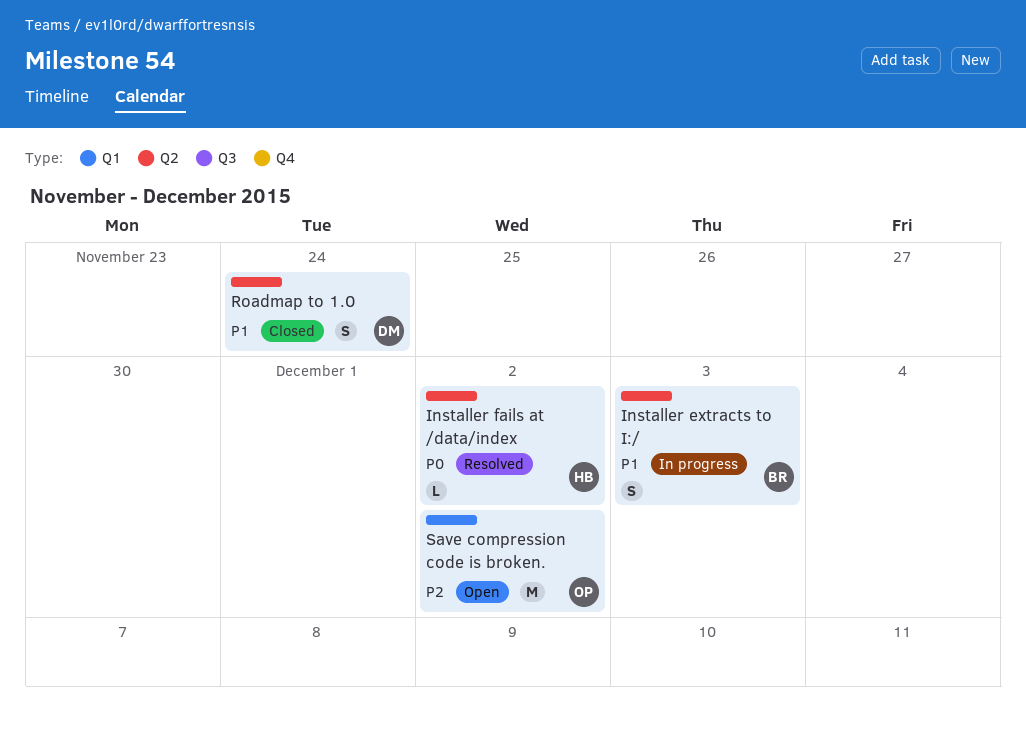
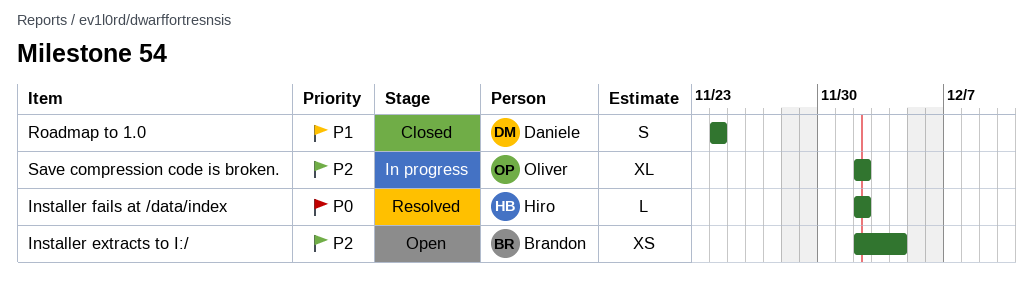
Installer extracts to I:/, status: In progress -> Open
Installer extracts to I:/, priority: P1 -> P2
Installer extracts to I:/, estimate: S -> XS
Installer extracts to I:/, due: Dec 3 -> Dec 4
Save compression code is broken., status: Open -> In progress
Save compression code is broken., estimate: M -> XL

